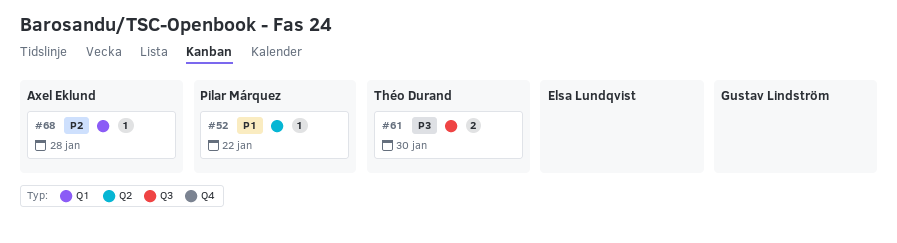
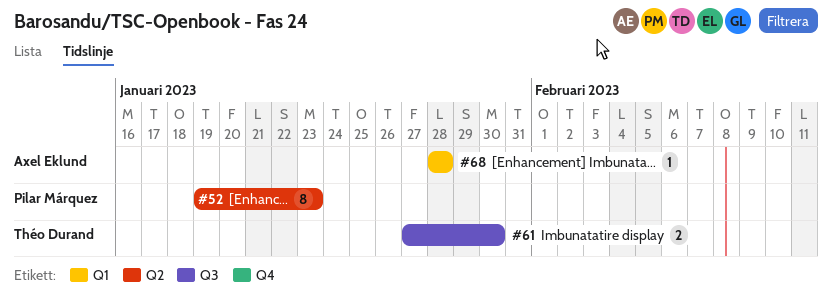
#52, estimate: 1 -> 8
#52, due: Jan 22 -> Jan 23

